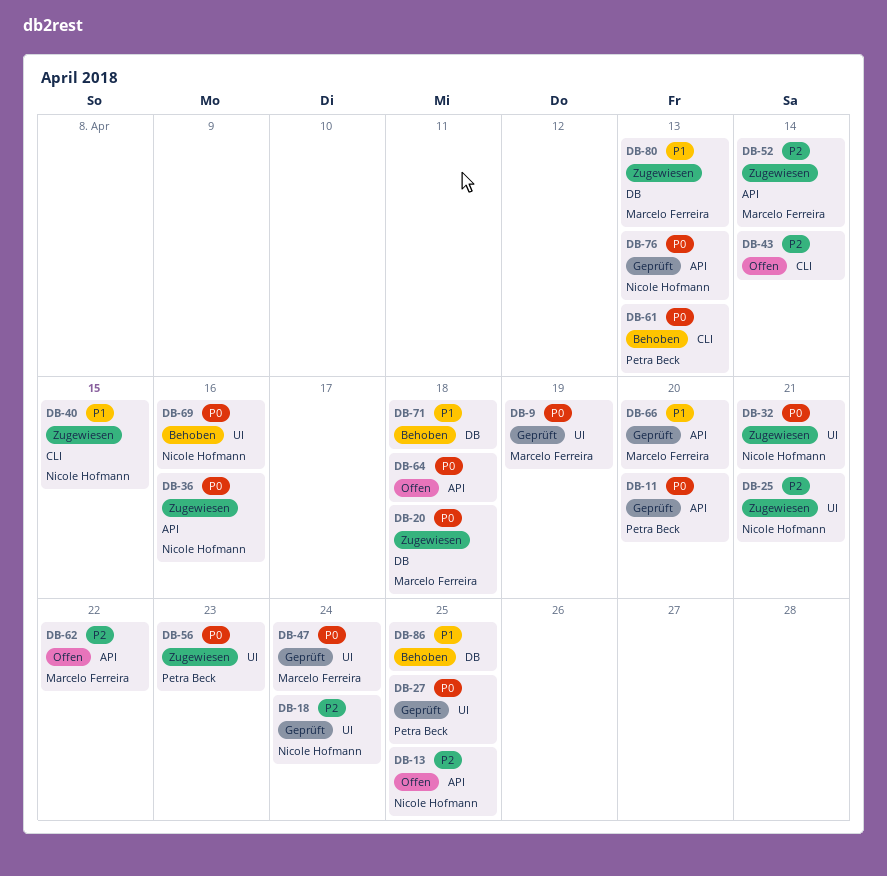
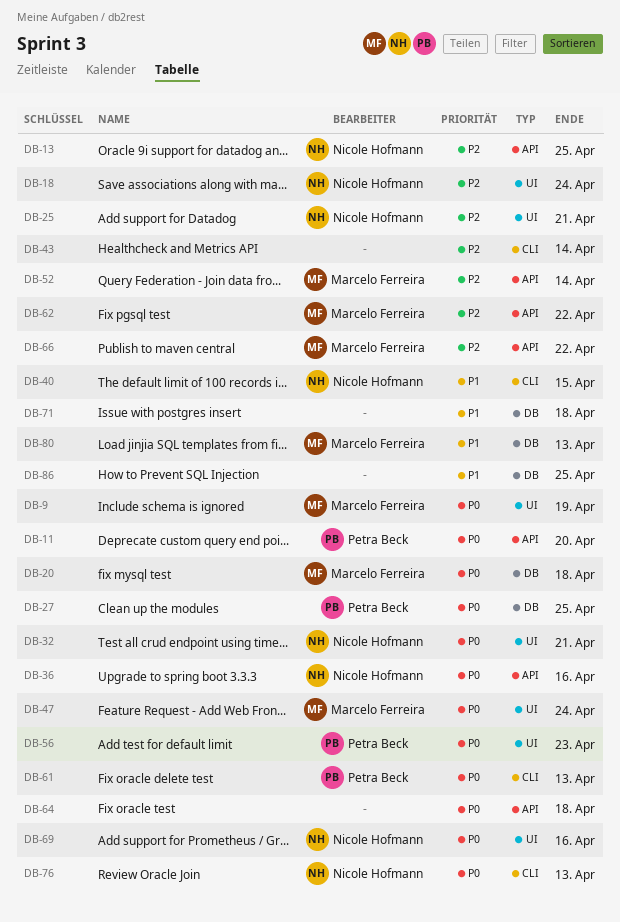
DB-27, label: UI -> DB
DB-66, priority: P1 -> P2
DB-66, due: Apr 20 -> Apr 22
DB-76, label: API -> CLI

